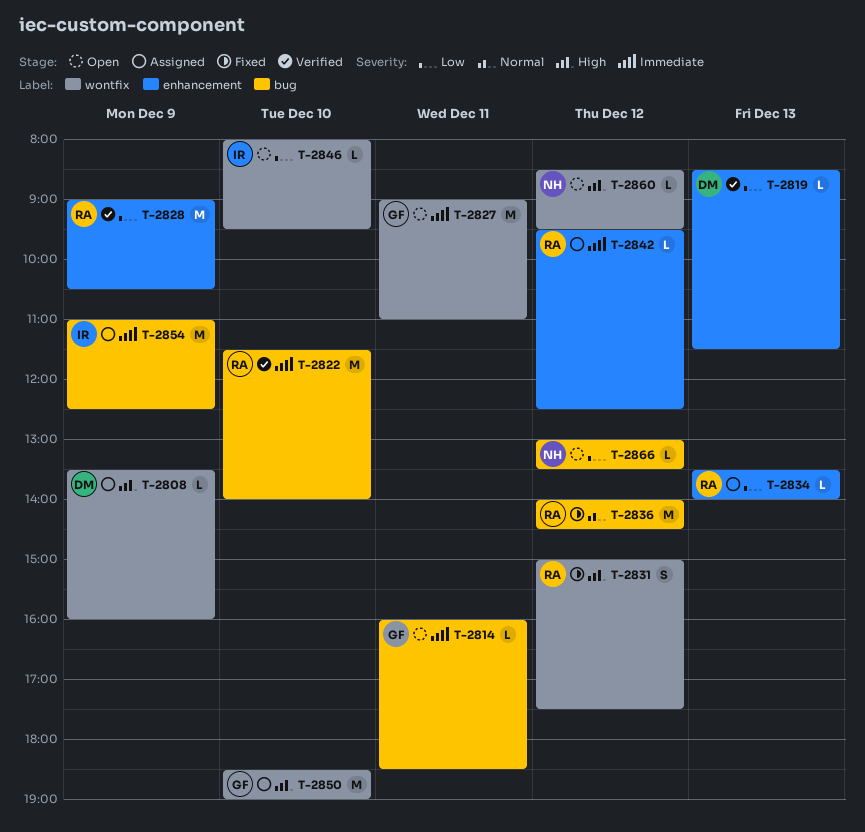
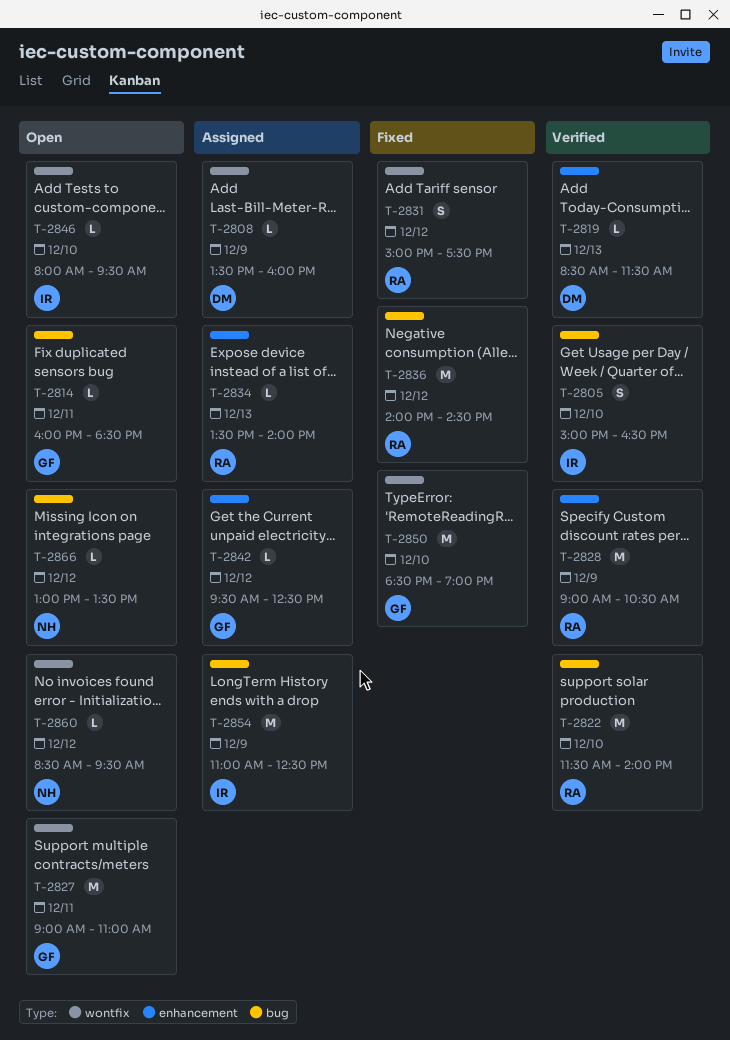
T-2805: none -> present
T-2842, owner: RA -> GF
T-2850, status: Assigned -> Fixed

